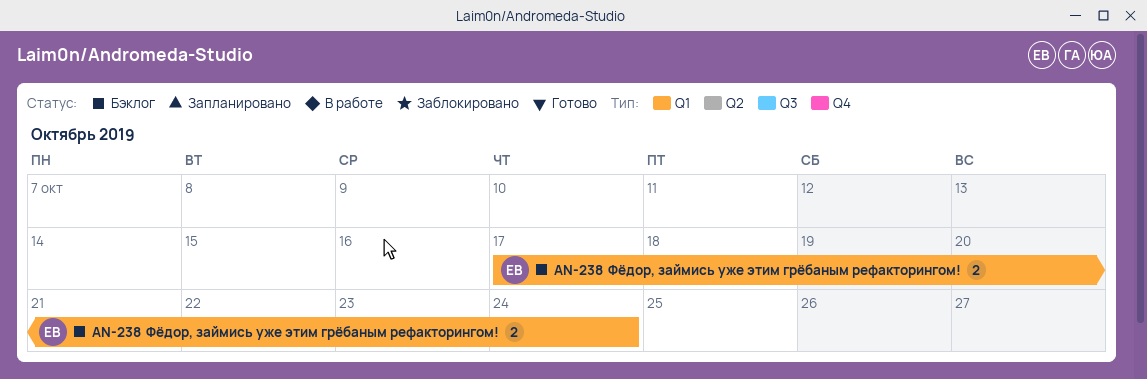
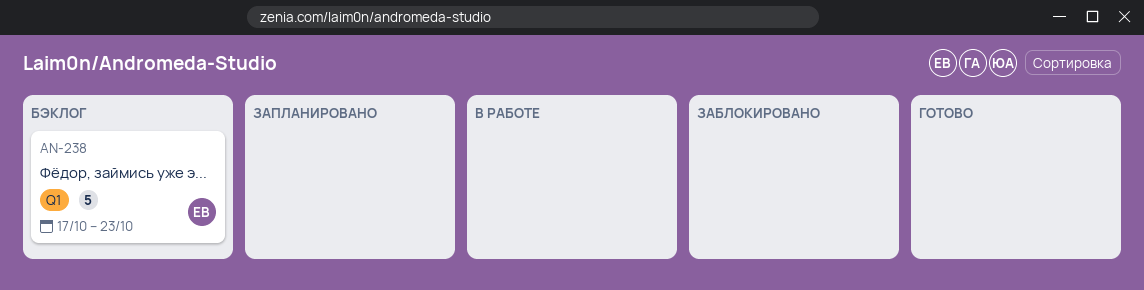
AN-238, estimate: 2 -> 5
AN-238, due: Oct 24 -> Oct 23

